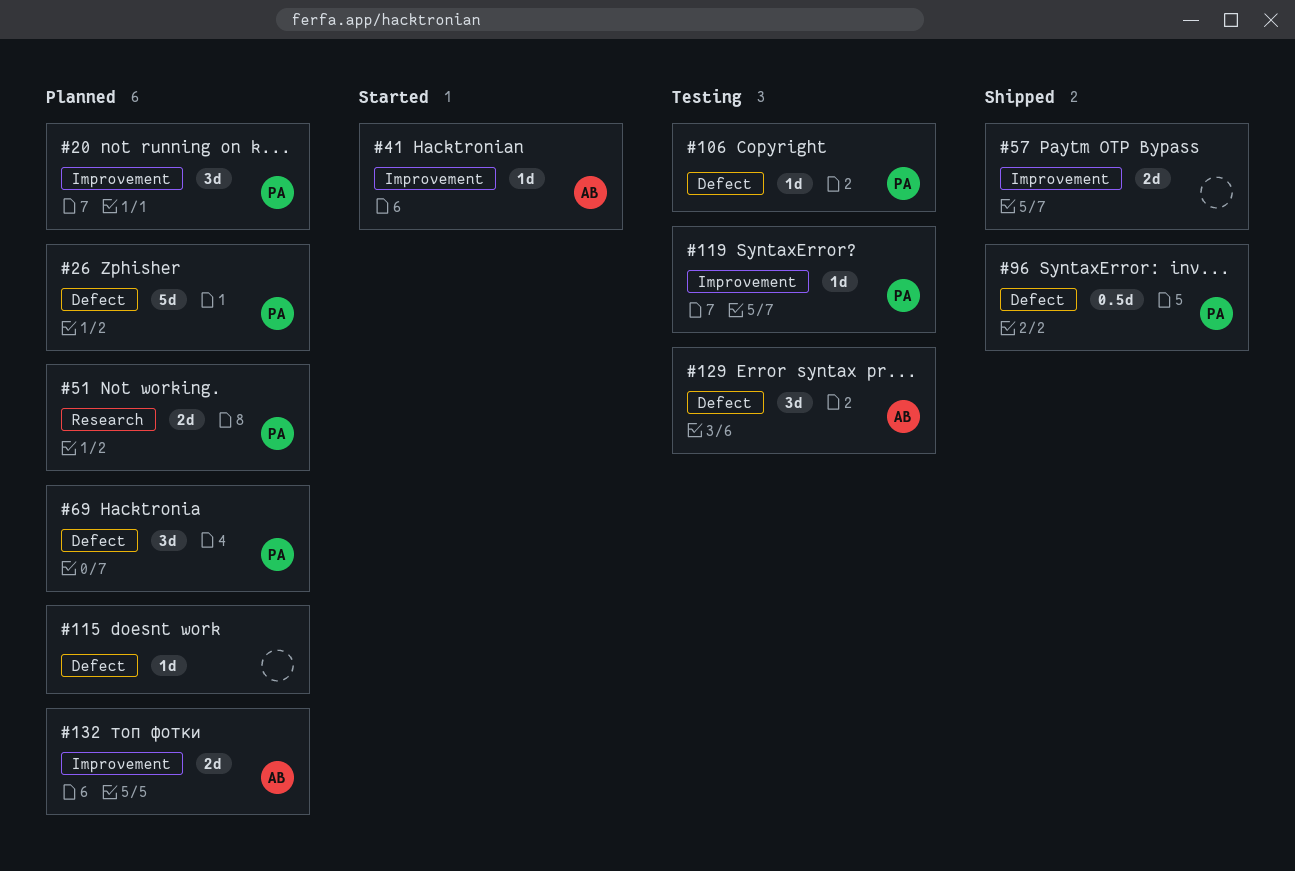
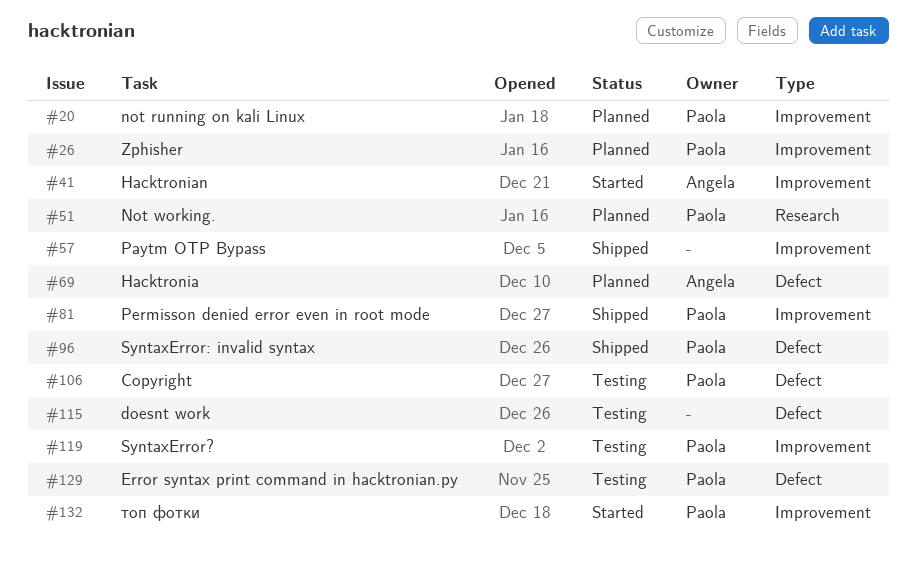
#26, label: Defect -> Improvement
#69, owner: Paola -> Angela
#81: none -> present
#115, status: Planned -> Testing
#129, owner: Angela -> Paola
#132, status: Planned -> Started
#132, owner: Angela -> Paola

